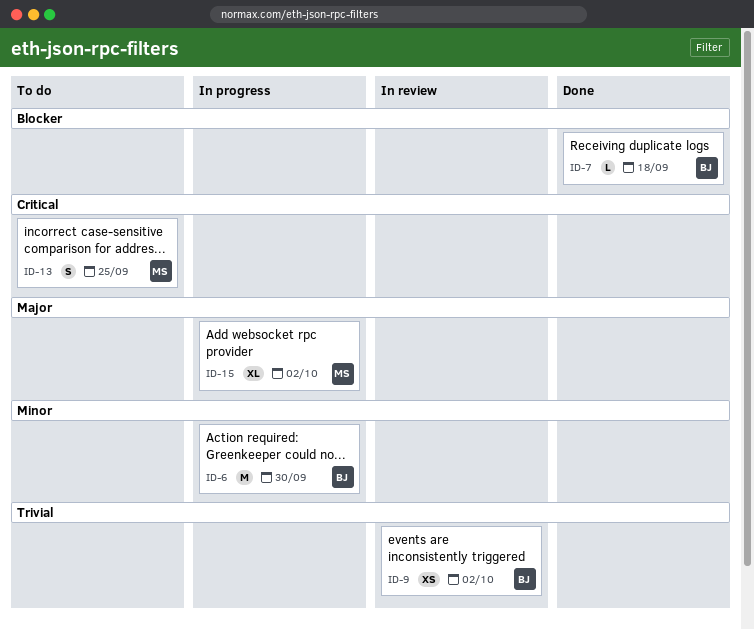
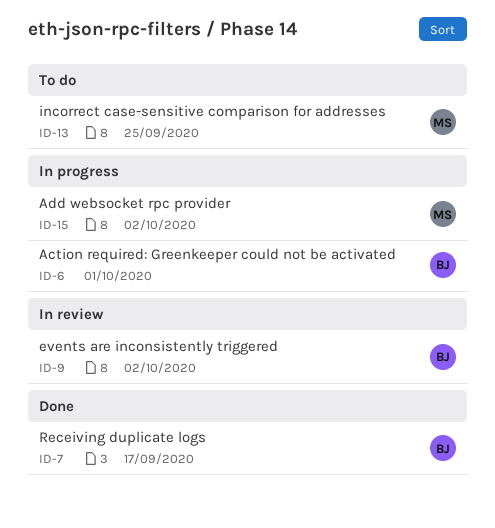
ID-6, due: Sep 30 -> Oct 1
ID-7, due: Sep 18 -> Sep 17

